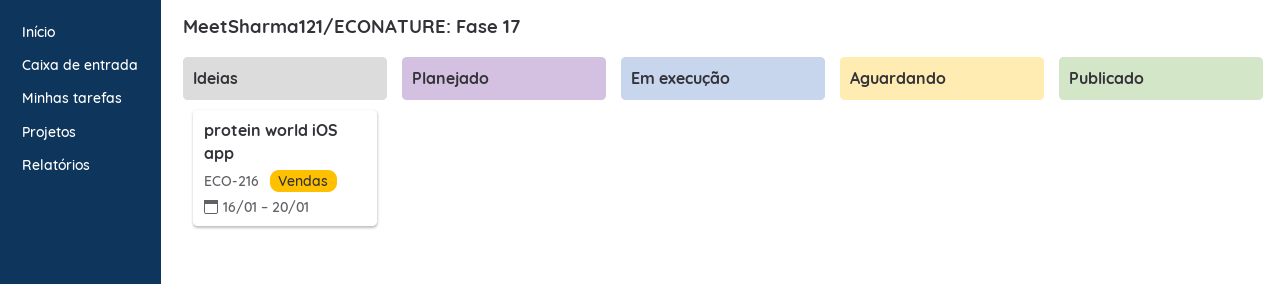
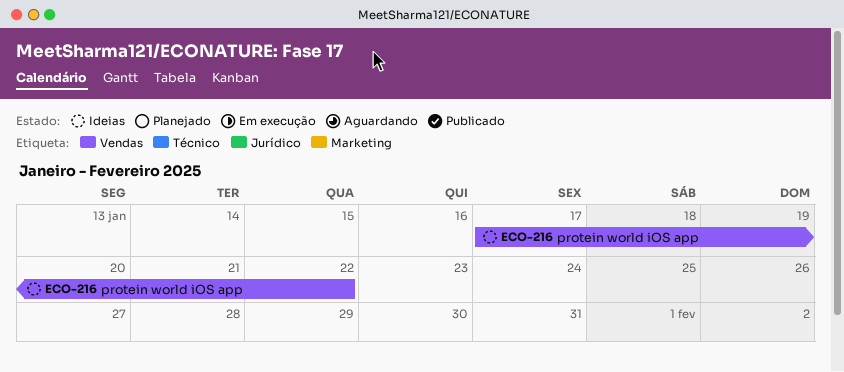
ECO-216, start: Jan 16 -> Jan 17
ECO-216, due: Jan 20 -> Jan 22

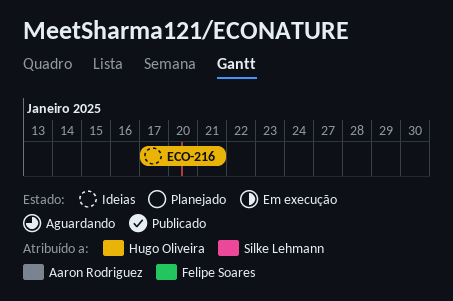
ECO-216, due: Jan 22 -> Jan 21

